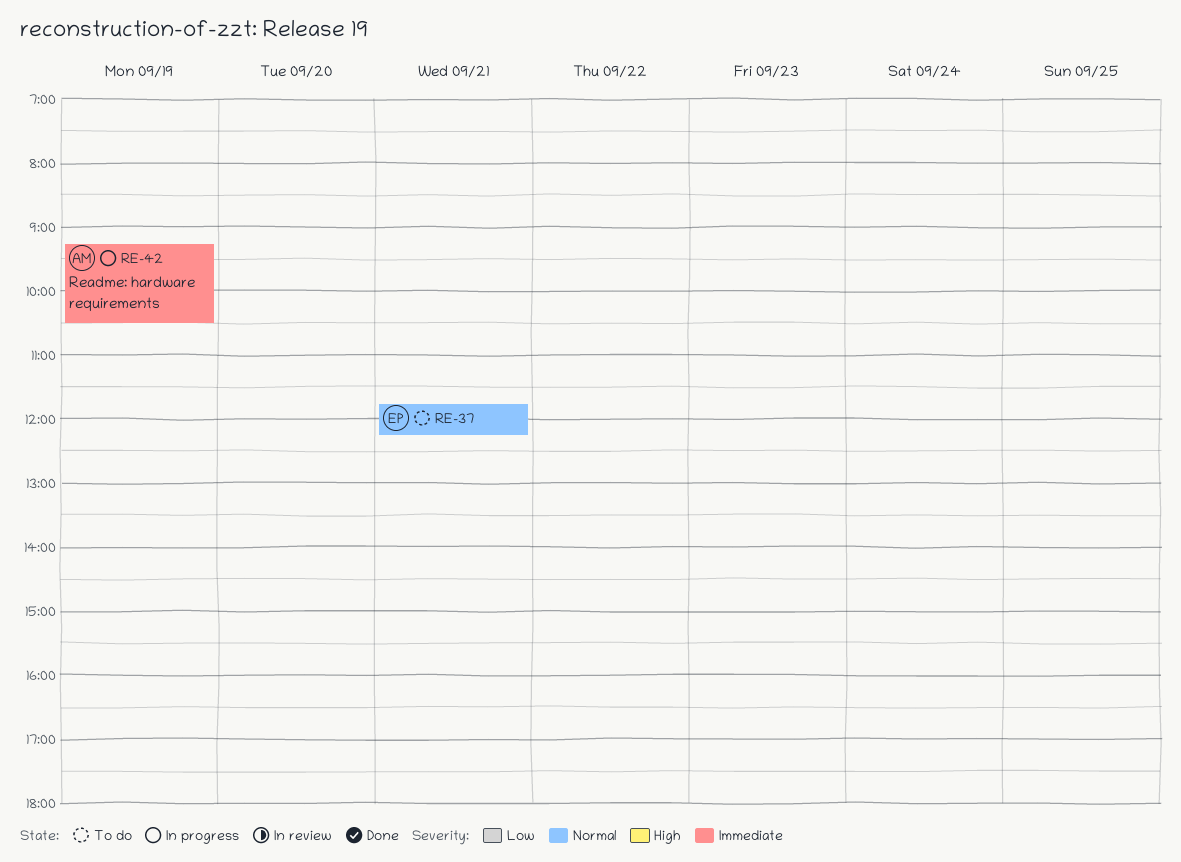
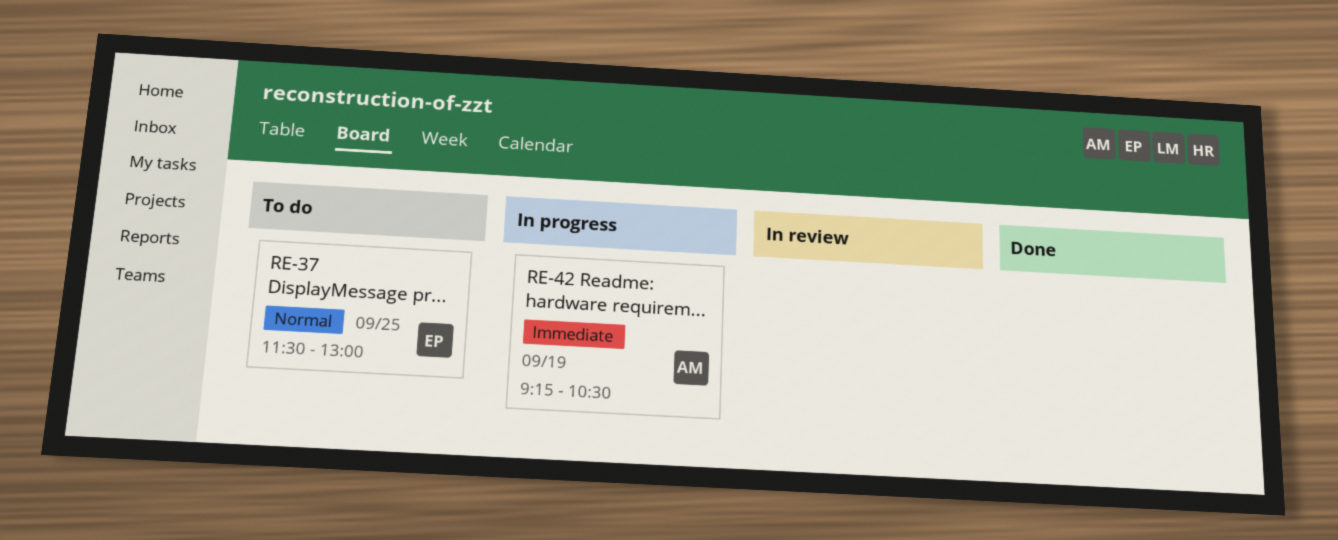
RE-37, day: Sep 21 -> Sep 25
RE-37, begins: 11:45 -> 11:30
RE-37, ends: 12:15 -> 13:00

